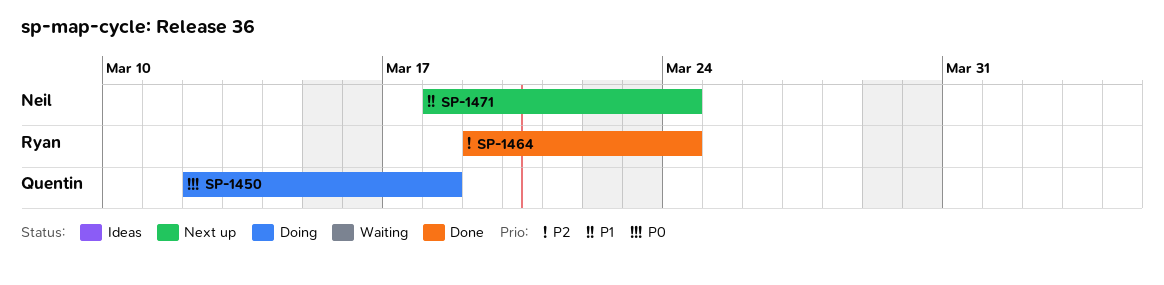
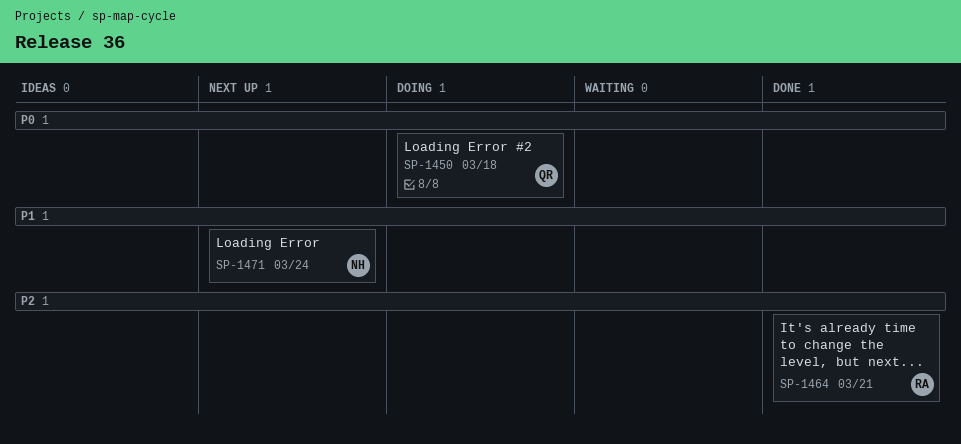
SP-1464, due: Mar 24 -> Mar 21

